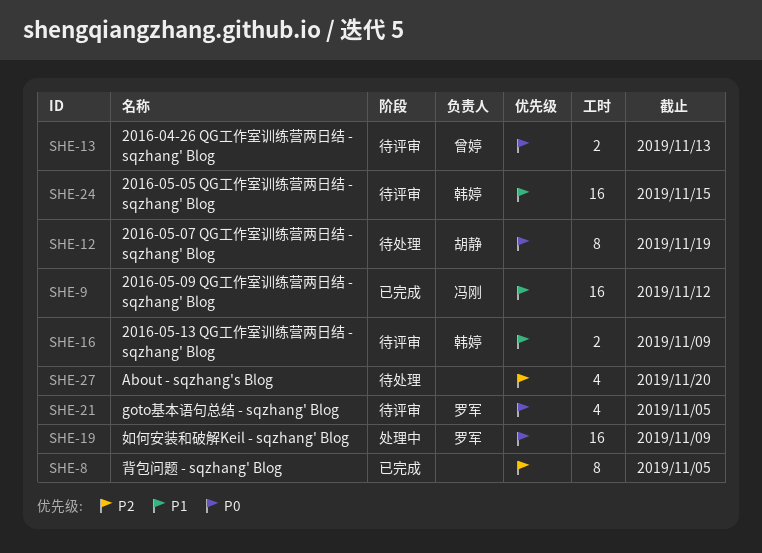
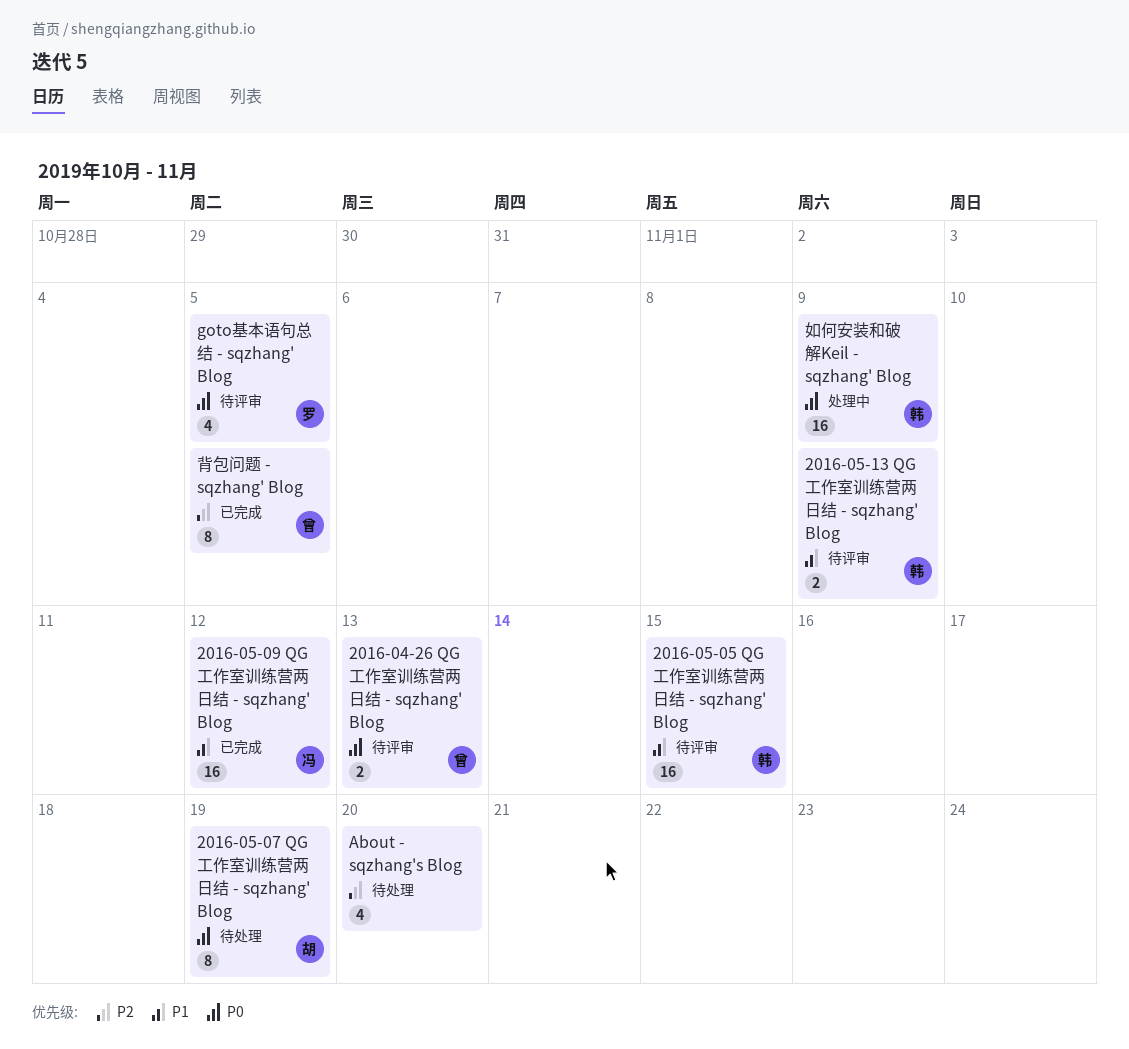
如何安装和破解Keil - sqzhang' Blog, owner: 罗军 -> 韩婷
背包问题 - sqzhang' Blog, owner: none -> 曾婷

